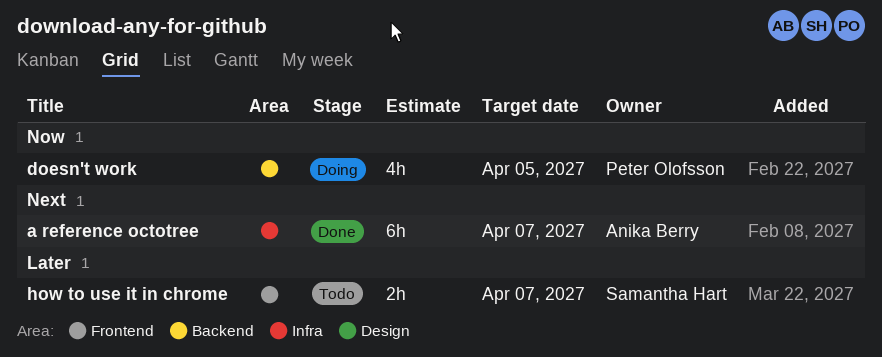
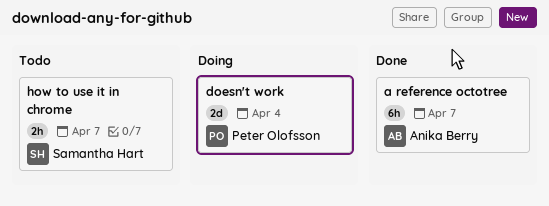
doesn't work, estimate: 4h -> 2d
doesn't work, due: Apr 5 -> Apr 4

